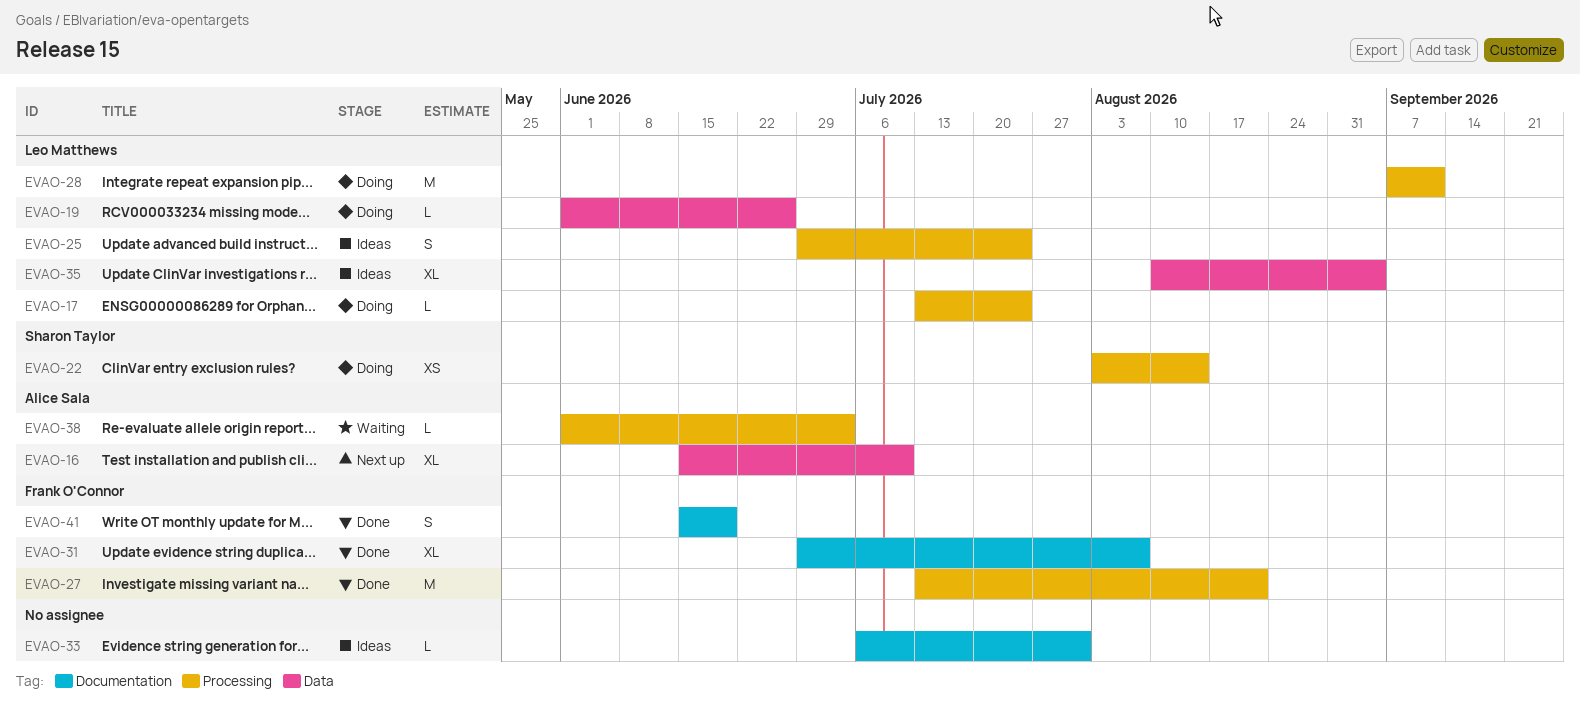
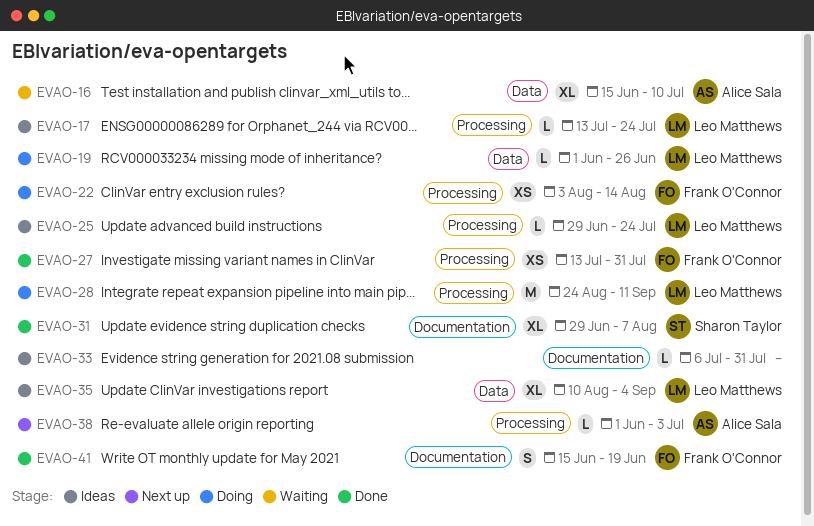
EVAO-16, status: Next up -> Waiting
EVAO-17, status: Doing -> Ideas
EVAO-22, owner: Sharon Taylor -> Frank O'Connor
EVAO-25, estimate: S -> L
EVAO-27, estimate: M -> XS
EVAO-27, due: Aug 21 -> Jul 31
EVAO-28, start: Sep 7 -> Aug 24
EVAO-31, owner: Frank O'Connor -> Sharon Taylor
EVAO-38, status: Waiting -> Next up

